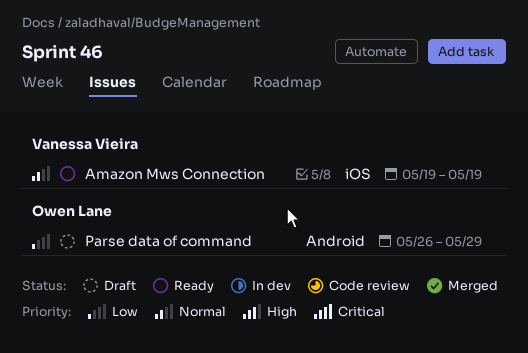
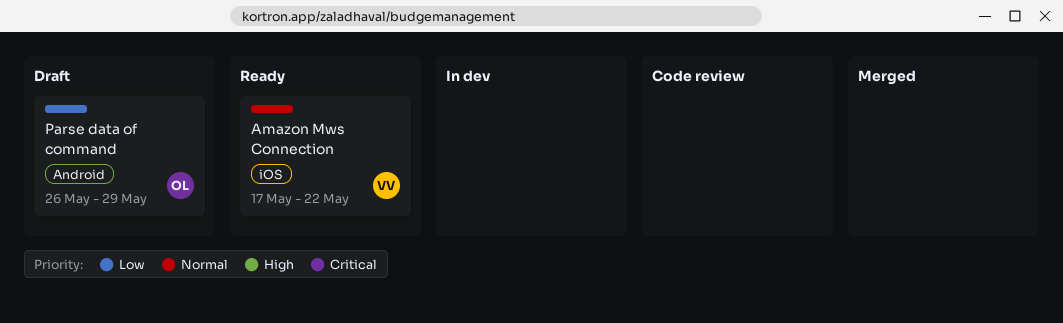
Amazon Mws Connection, start: May 19 -> May 17
Amazon Mws Connection, due: May 19 -> May 22

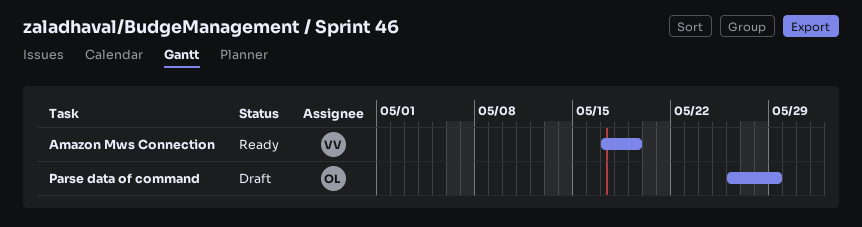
Amazon Mws Connection, due: May 22 -> May 19

